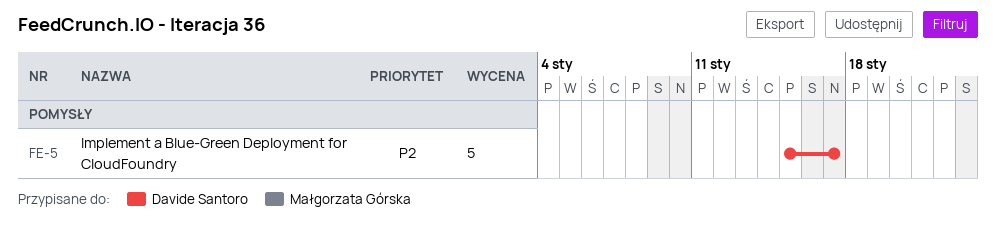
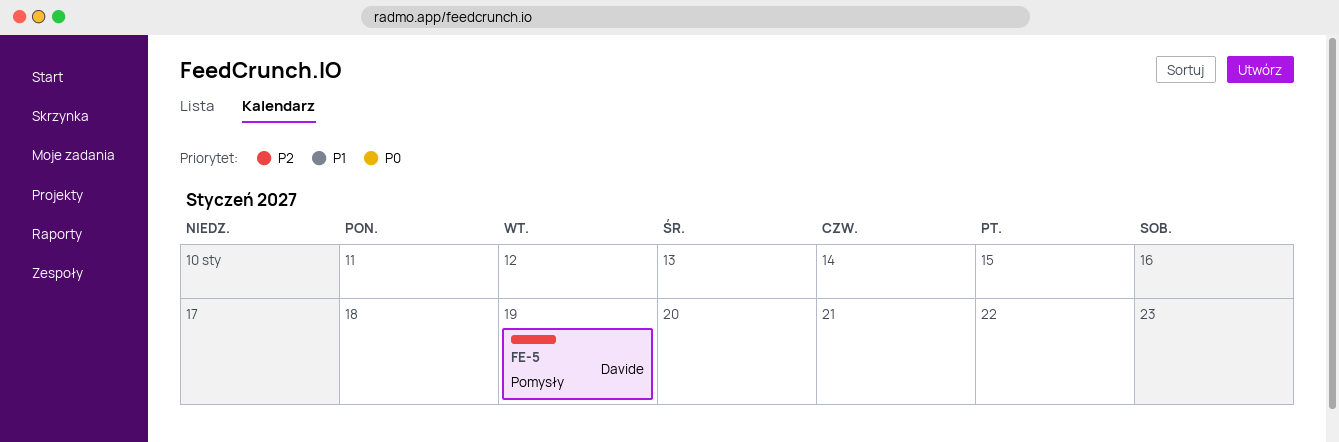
FE-5, due: Jan 17 -> Jan 19

